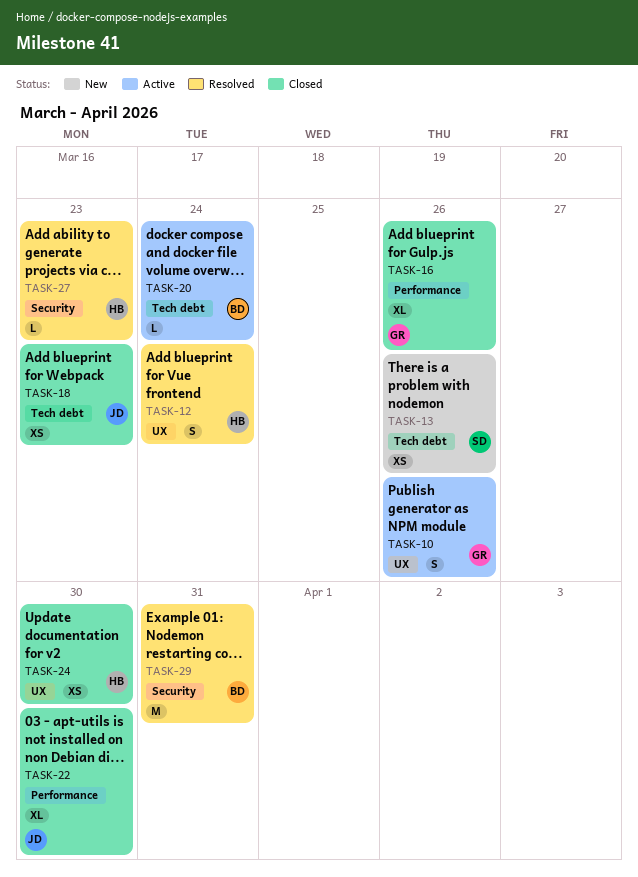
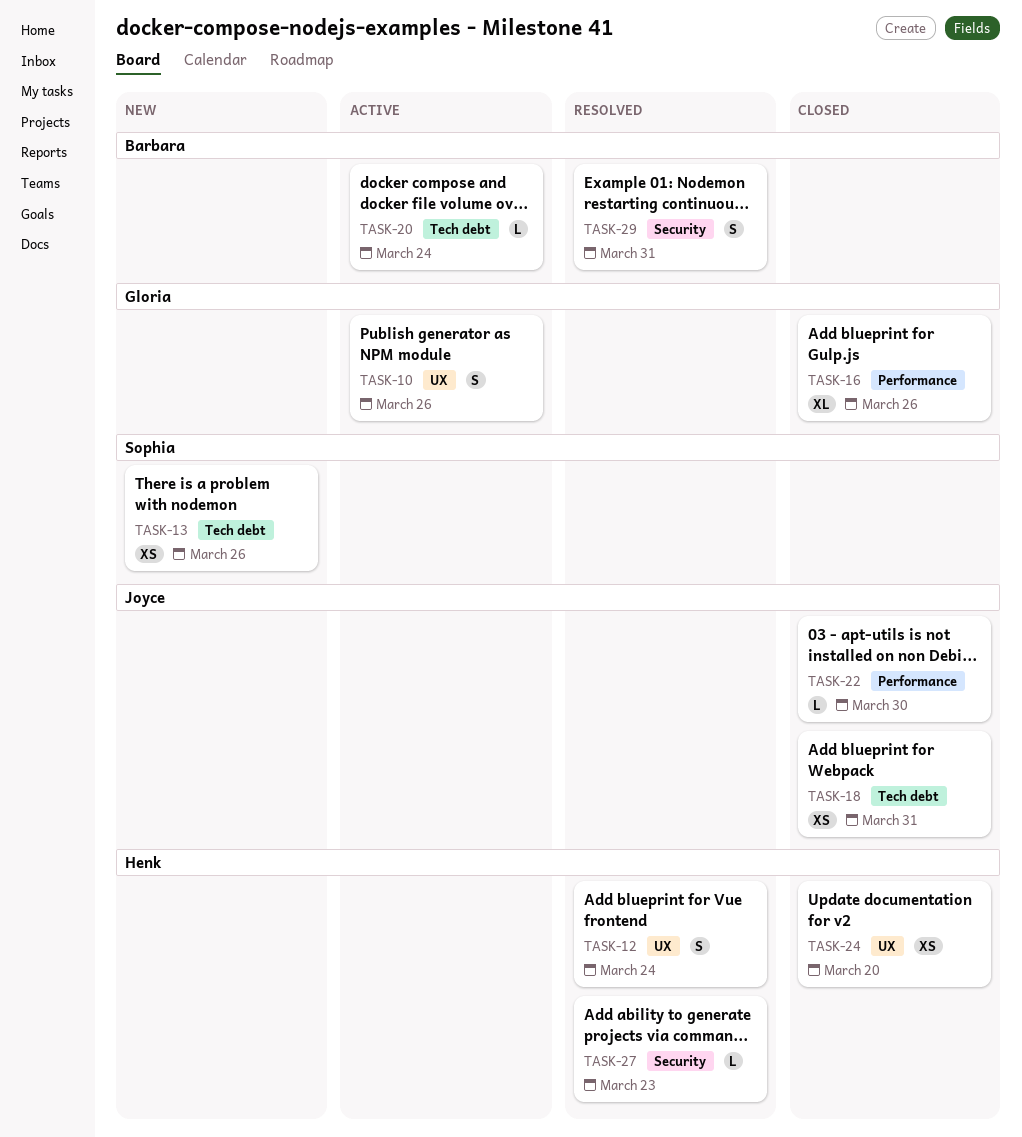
TASK-18, due: Mar 23 -> Mar 31
TASK-22, estimate: XL -> L
TASK-24, due: Mar 30 -> Mar 20
TASK-29, estimate: M -> S

